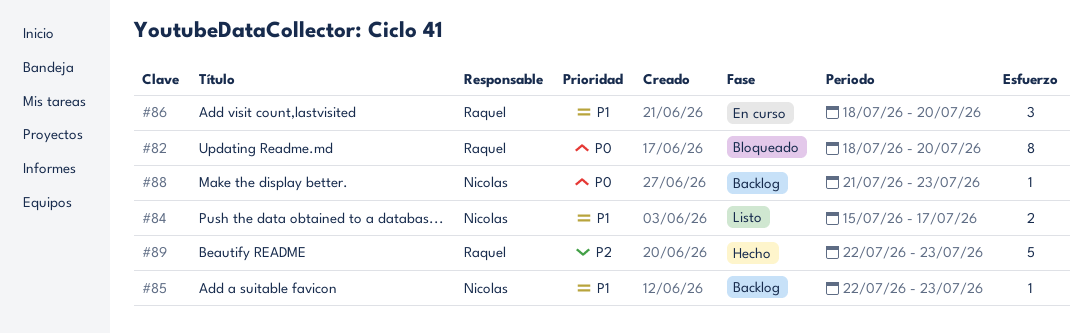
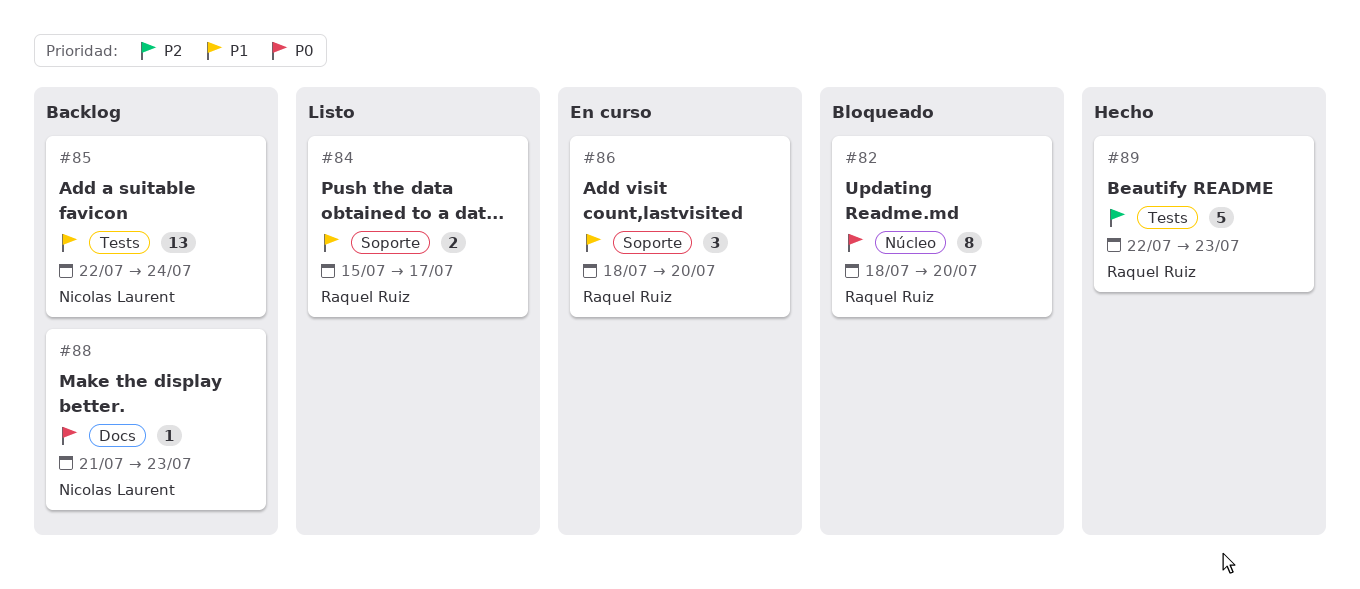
#84, owner: Nicolas Laurent -> Raquel Ruiz
#85, estimate: 1 -> 13
#85, due: Jul 23 -> Jul 24

